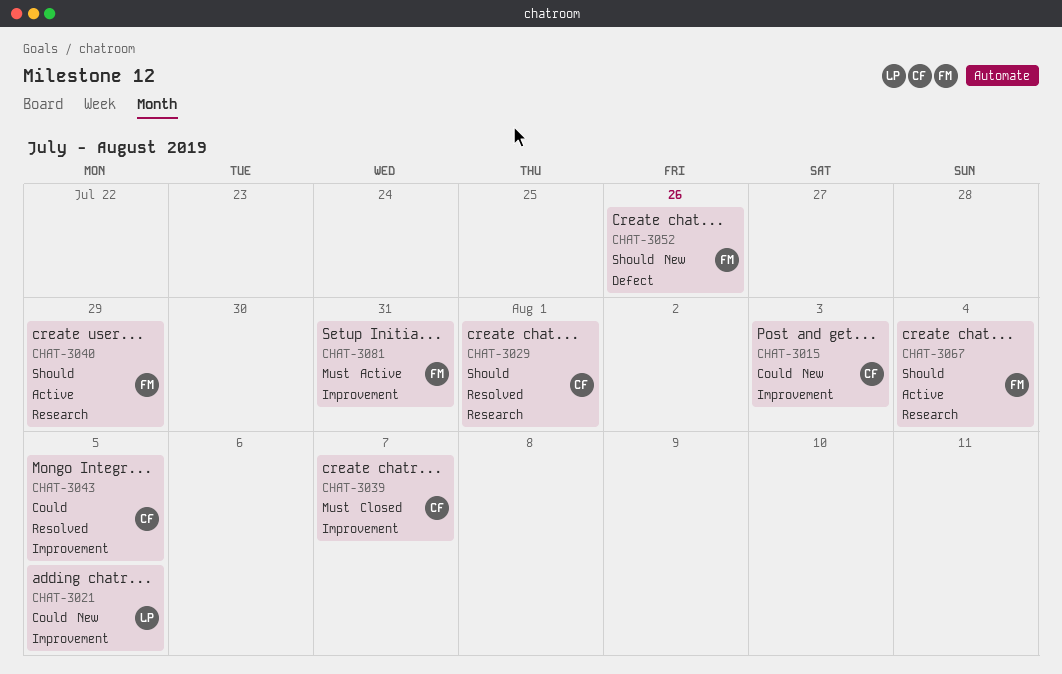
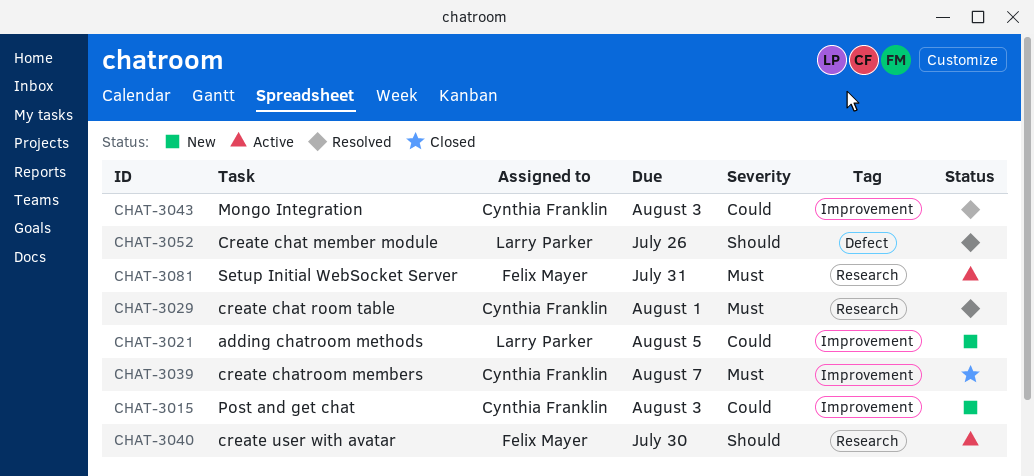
CHAT-3029, priority: Should -> Must
CHAT-3040, due: Jul 29 -> Jul 30
CHAT-3043, due: Aug 5 -> Aug 3
CHAT-3052, status: New -> Resolved
CHAT-3052, owner: Felix Mayer -> Larry Parker
CHAT-3067: present -> none
CHAT-3081, label: Improvement -> Research

